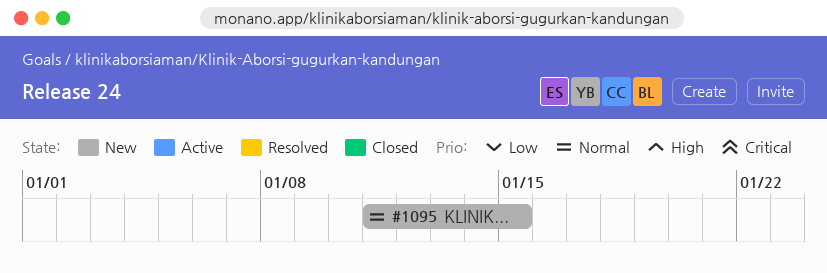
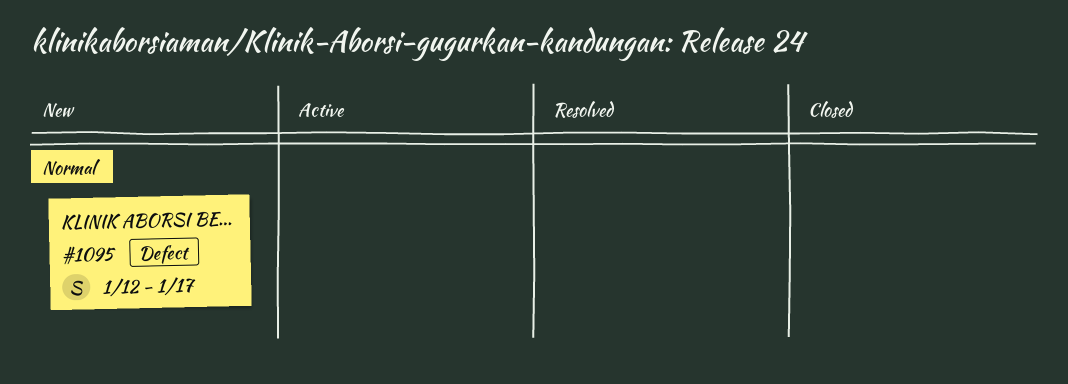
#1095, start: Jan 11 -> Jan 12
#1095, due: Jan 15 -> Jan 17

